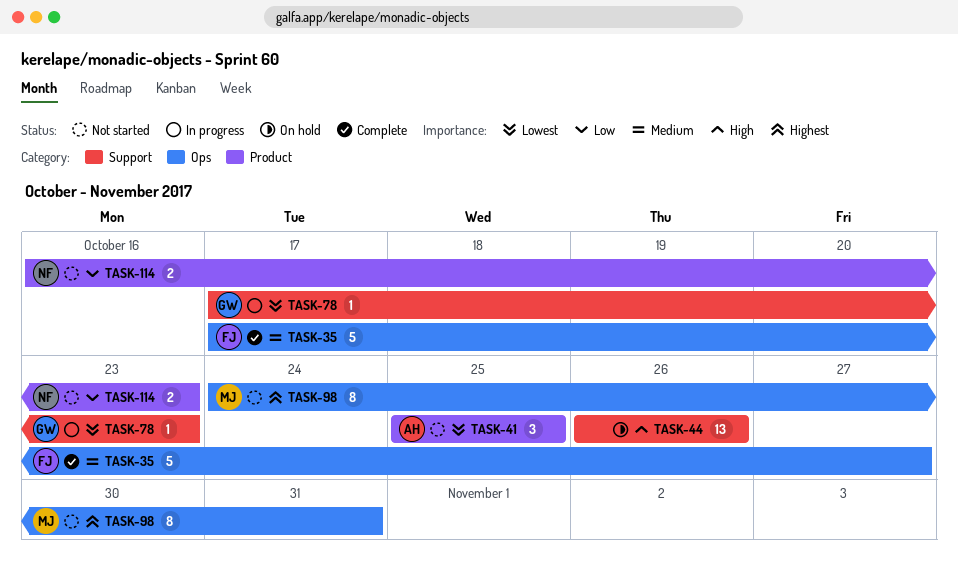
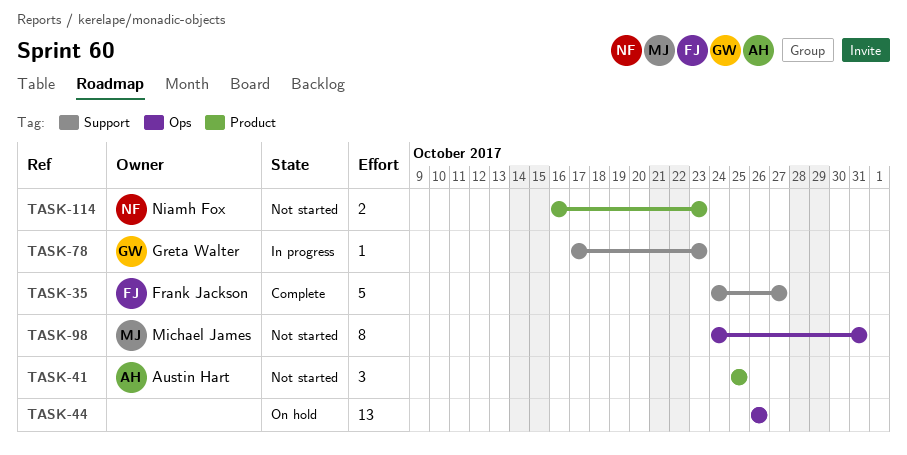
TASK-35, label: Ops -> Support
TASK-35, start: Oct 17 -> Oct 24
TASK-44, label: Support -> Ops

